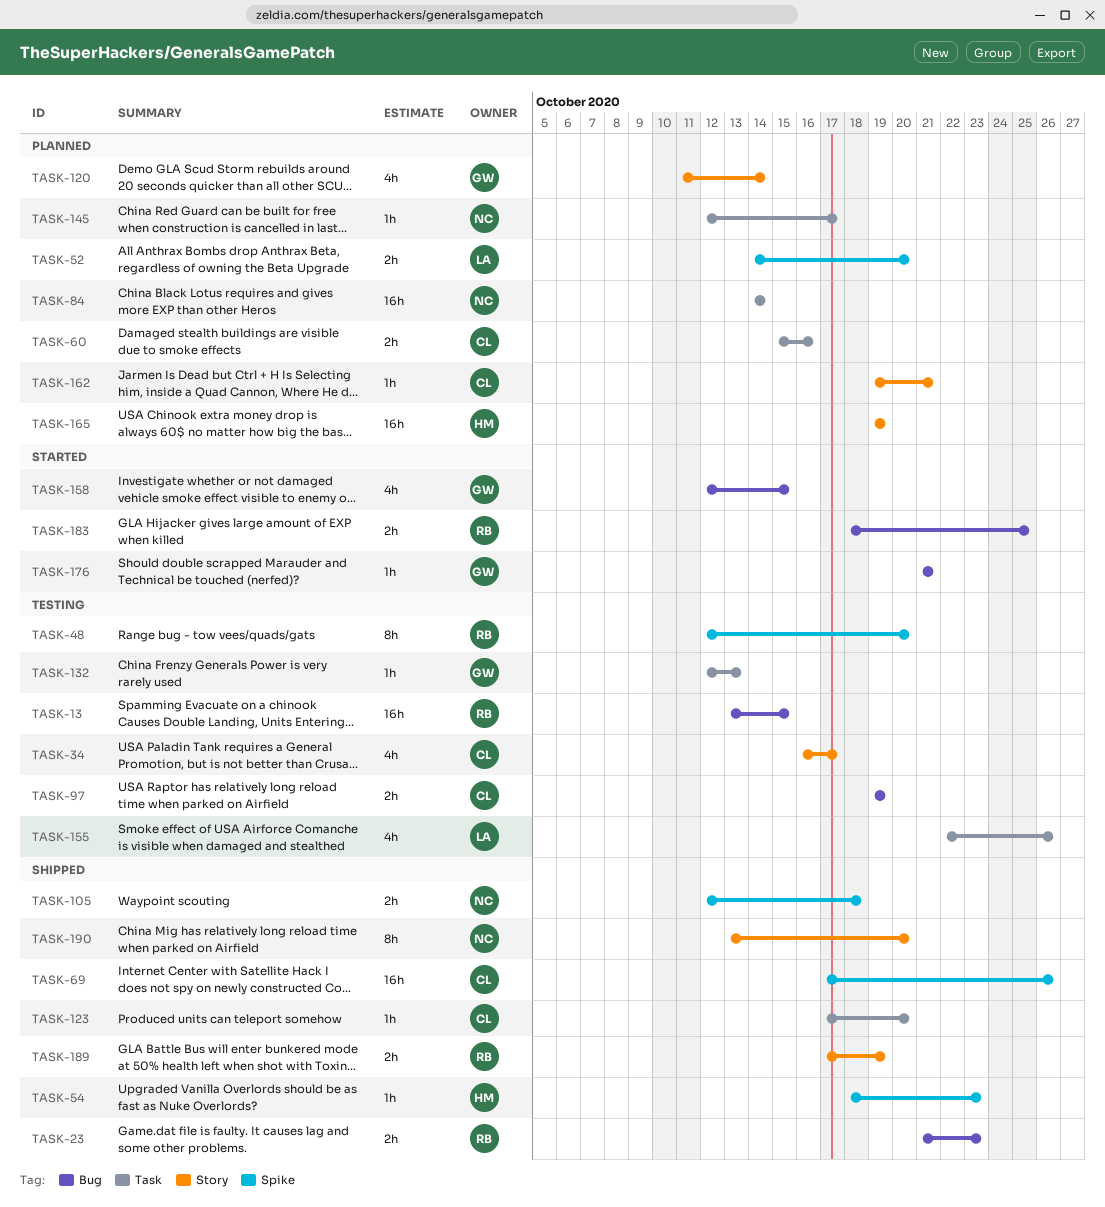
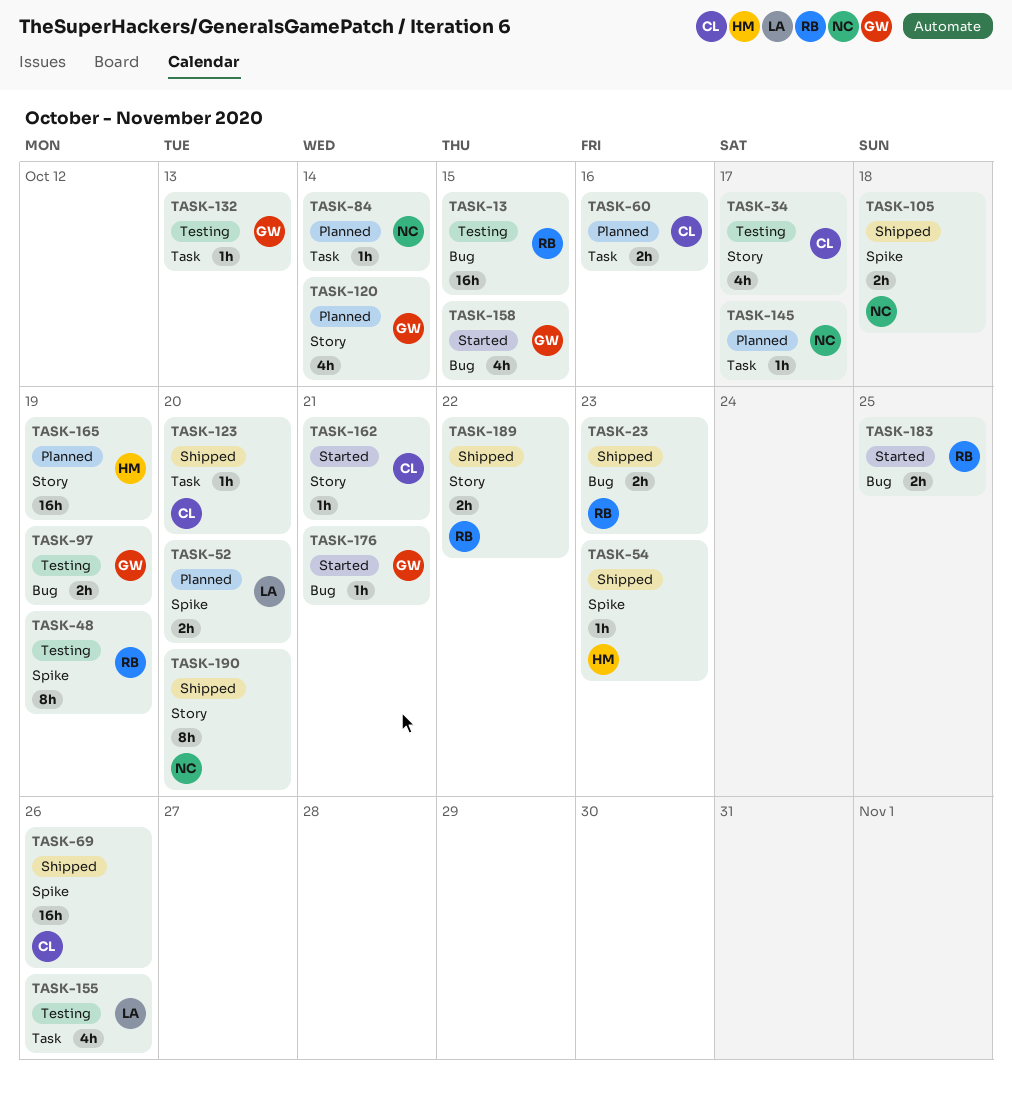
TASK-48, due: Oct 20 -> Oct 19
TASK-84, estimate: 16h -> 1h
TASK-97, owner: CL -> GW
TASK-162, status: Planned -> Started
TASK-189, due: Oct 19 -> Oct 22

